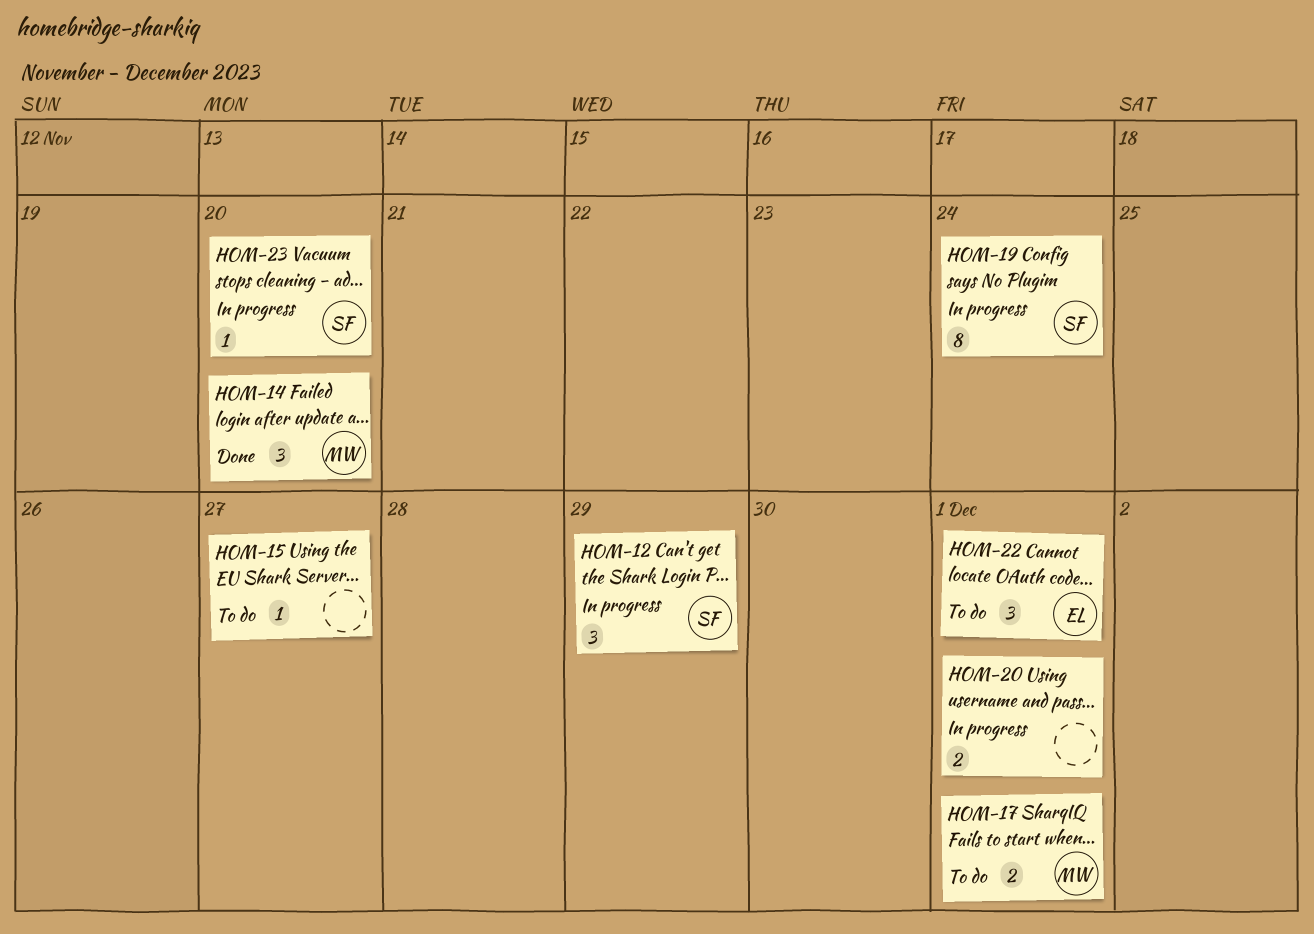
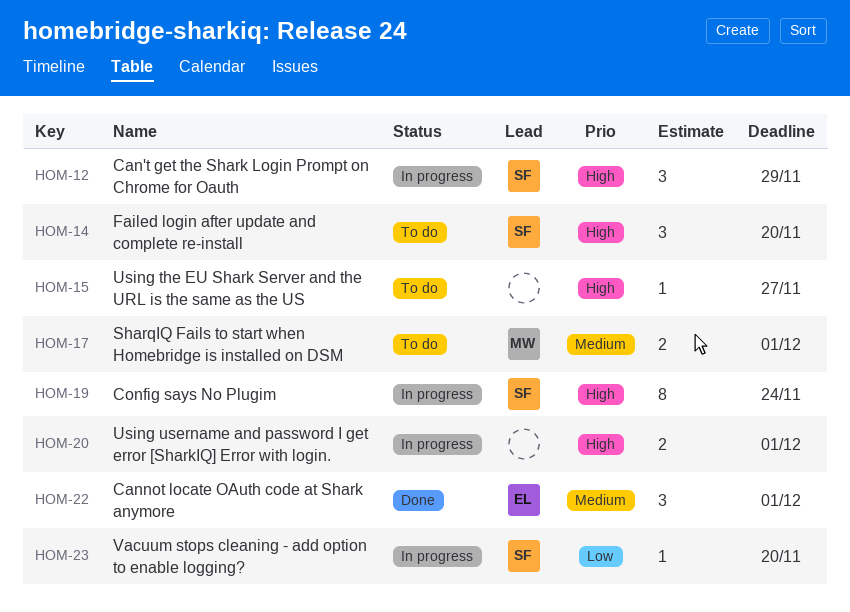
HOM-14, status: Done -> To do
HOM-14, owner: MW -> SF
HOM-22, status: To do -> Done

